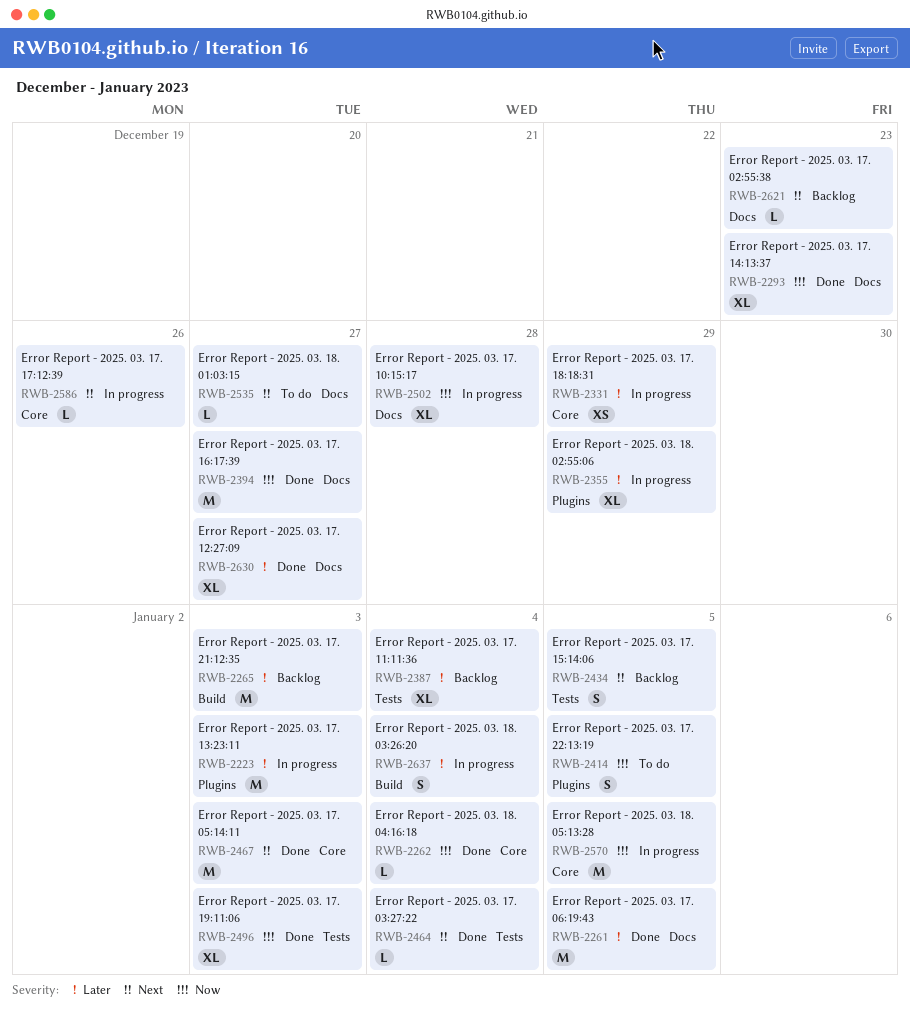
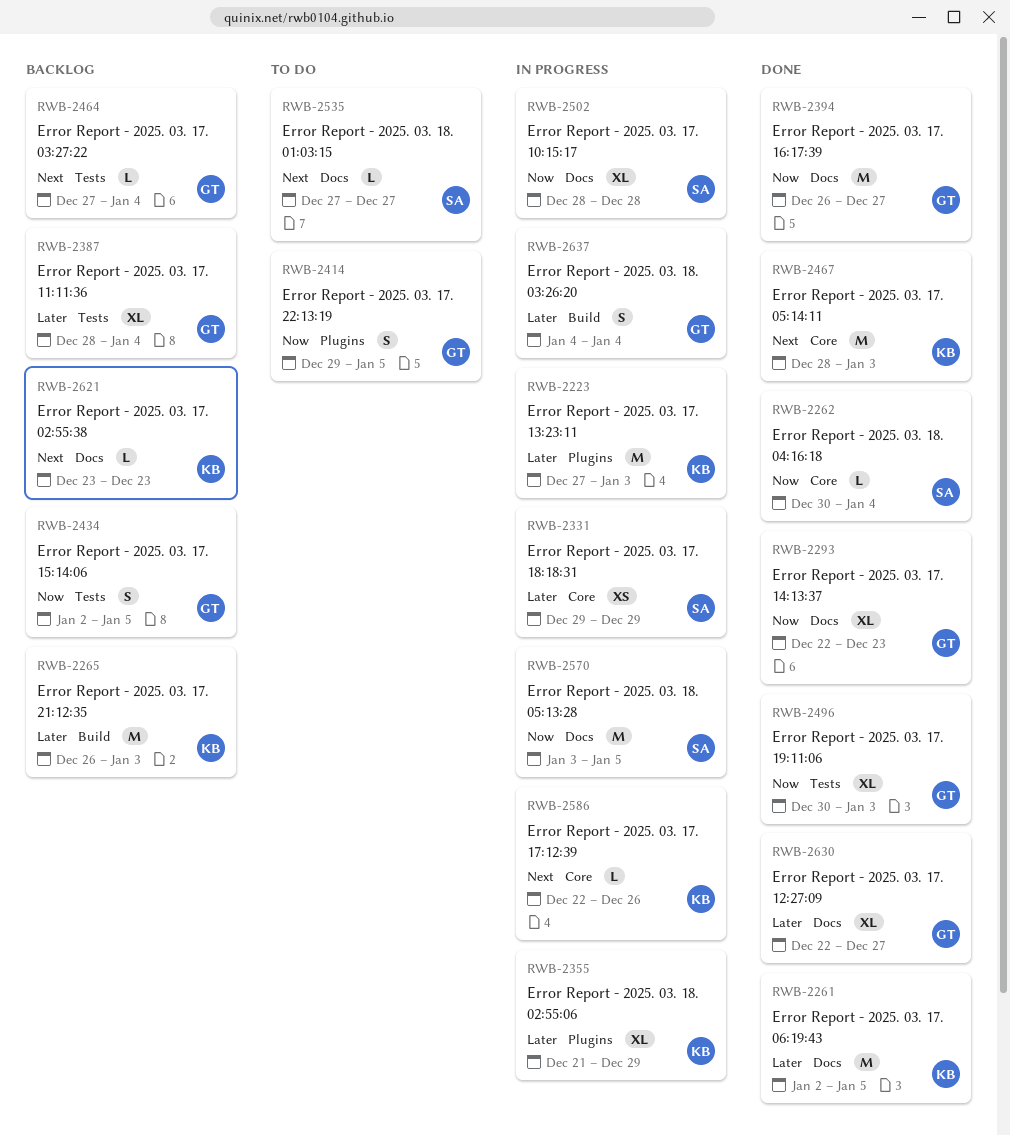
RWB-2434, priority: Next -> Now
RWB-2464, status: Done -> Backlog
RWB-2570, label: Core -> Docs

